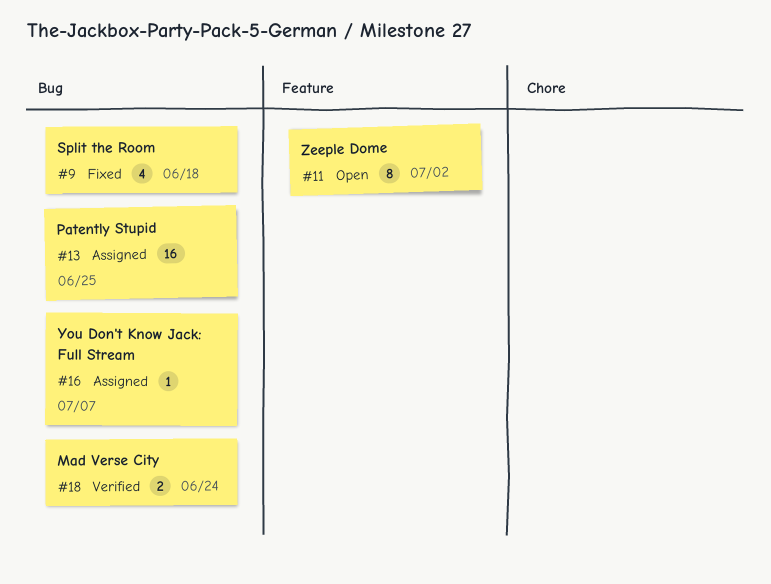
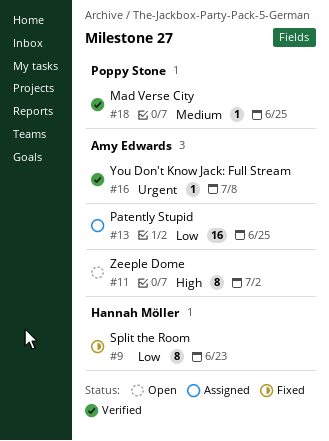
#9, estimate: 4 -> 8
#9, due: Jun 18 -> Jun 23
#16, status: Assigned -> Verified
#16, due: Jul 7 -> Jul 8
#18, estimate: 2 -> 1
#18, due: Jun 24 -> Jun 25

